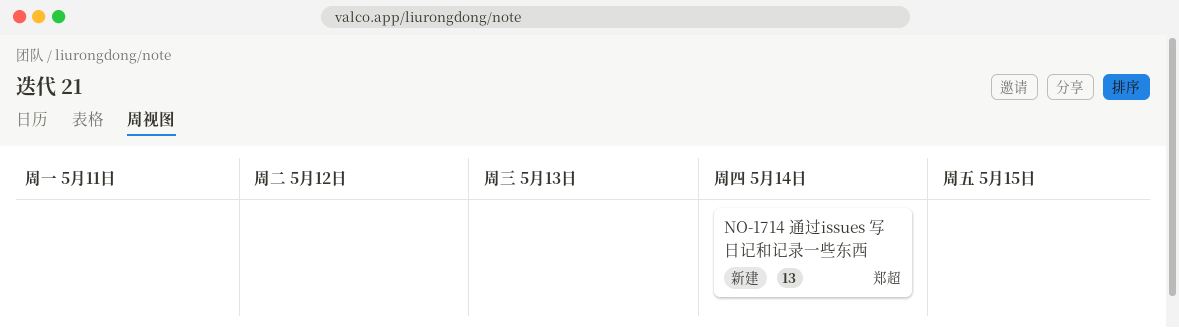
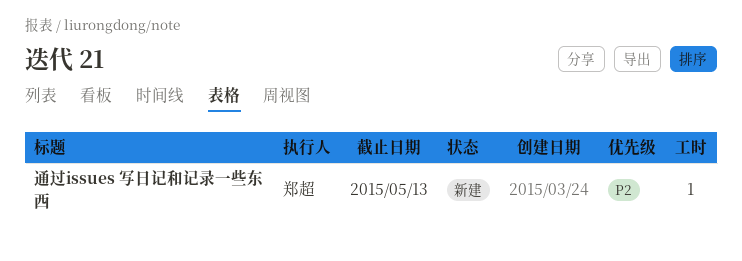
通过issues 写日记和记录一些东西, estimate: 13 -> 1
通过issues 写日记和记录一些东西, due: May 14 -> May 13

